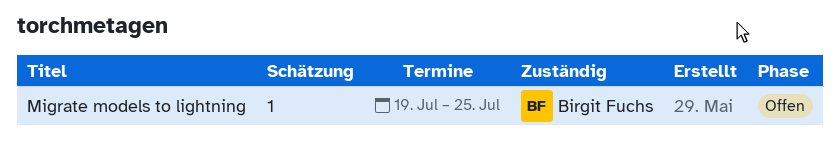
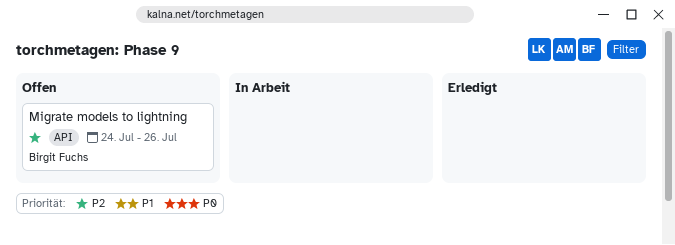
Migrate models to lightning, start: Jul 19 -> Jul 24
Migrate models to lightning, due: Jul 25 -> Jul 26

